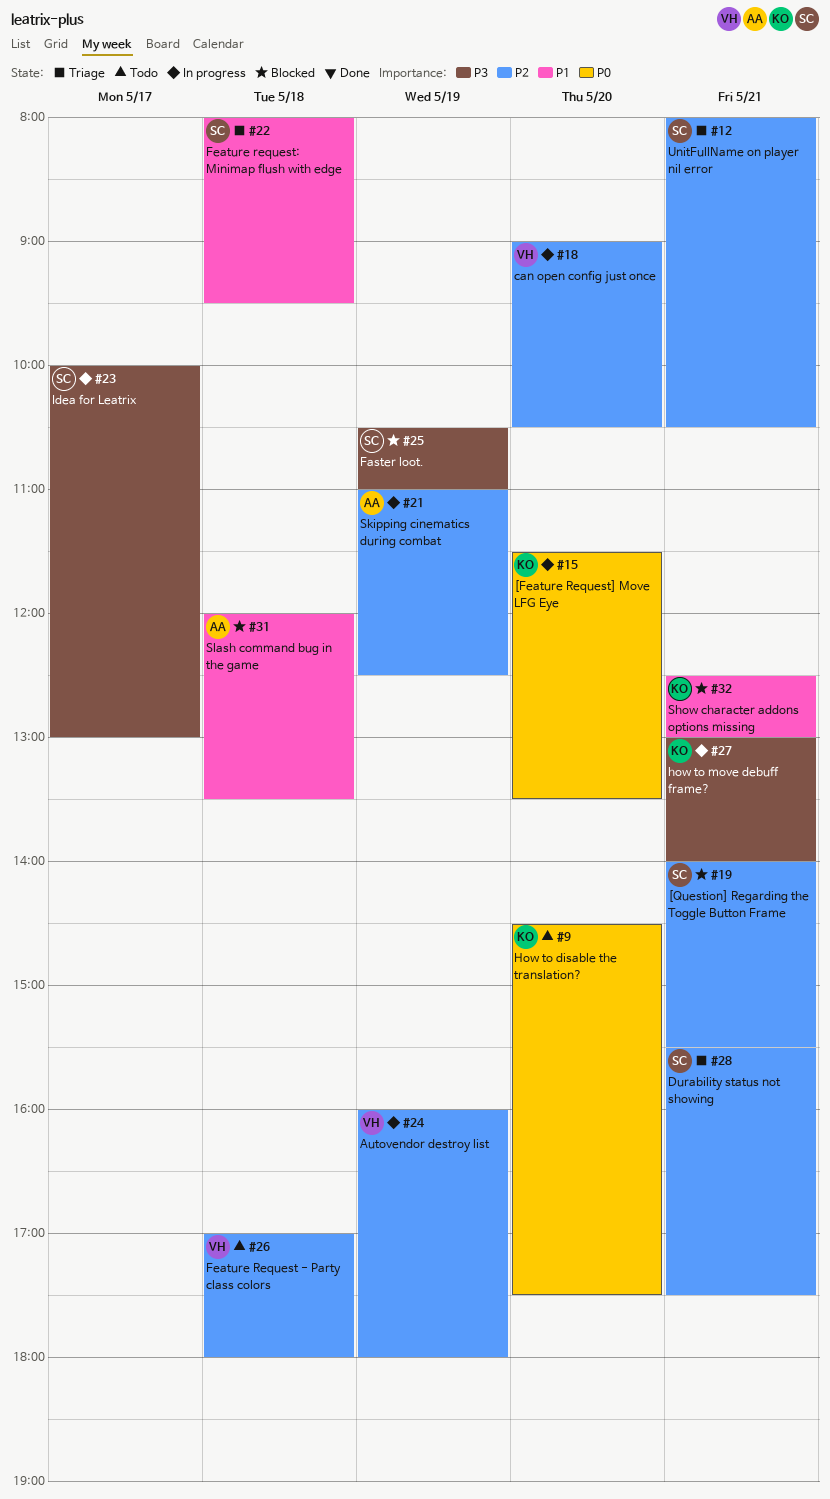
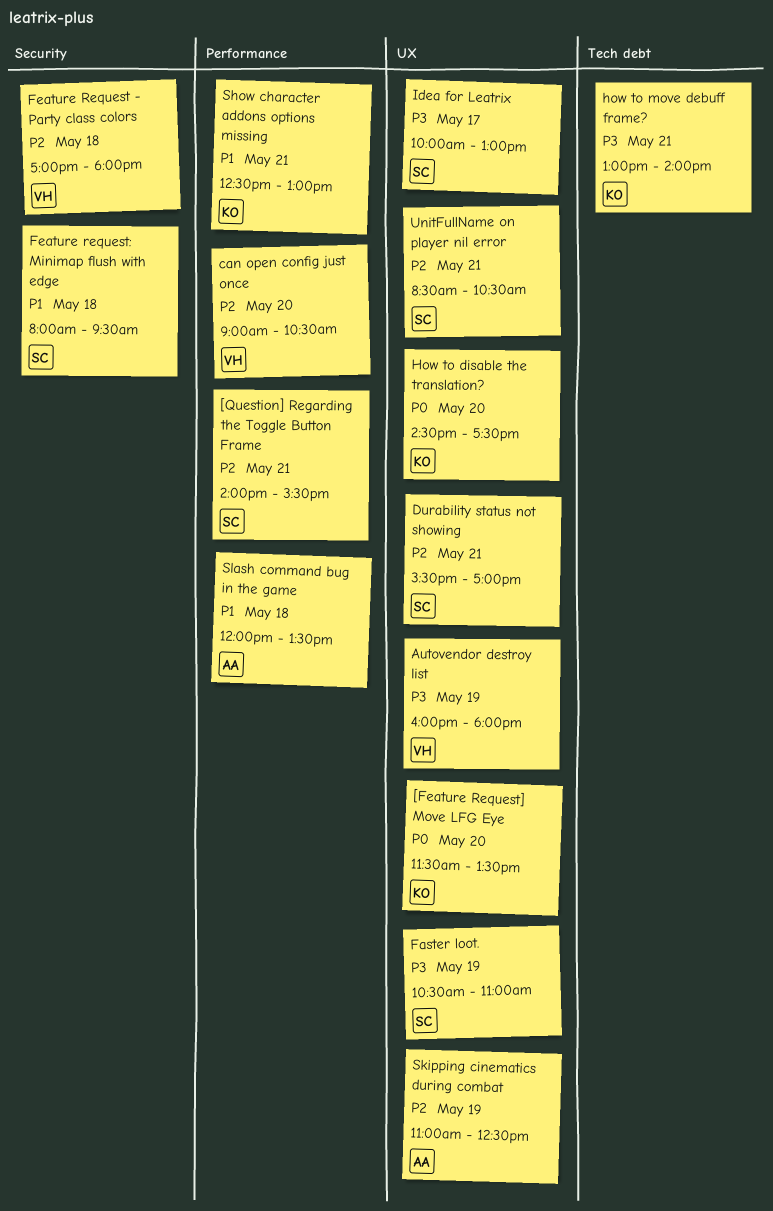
Autovendor destroy list, priority: P2 -> P3
Durability status not showing, ends: 17:30 -> 17:00
UnitFullName on player nil error, begins: 08:00 -> 08:30

